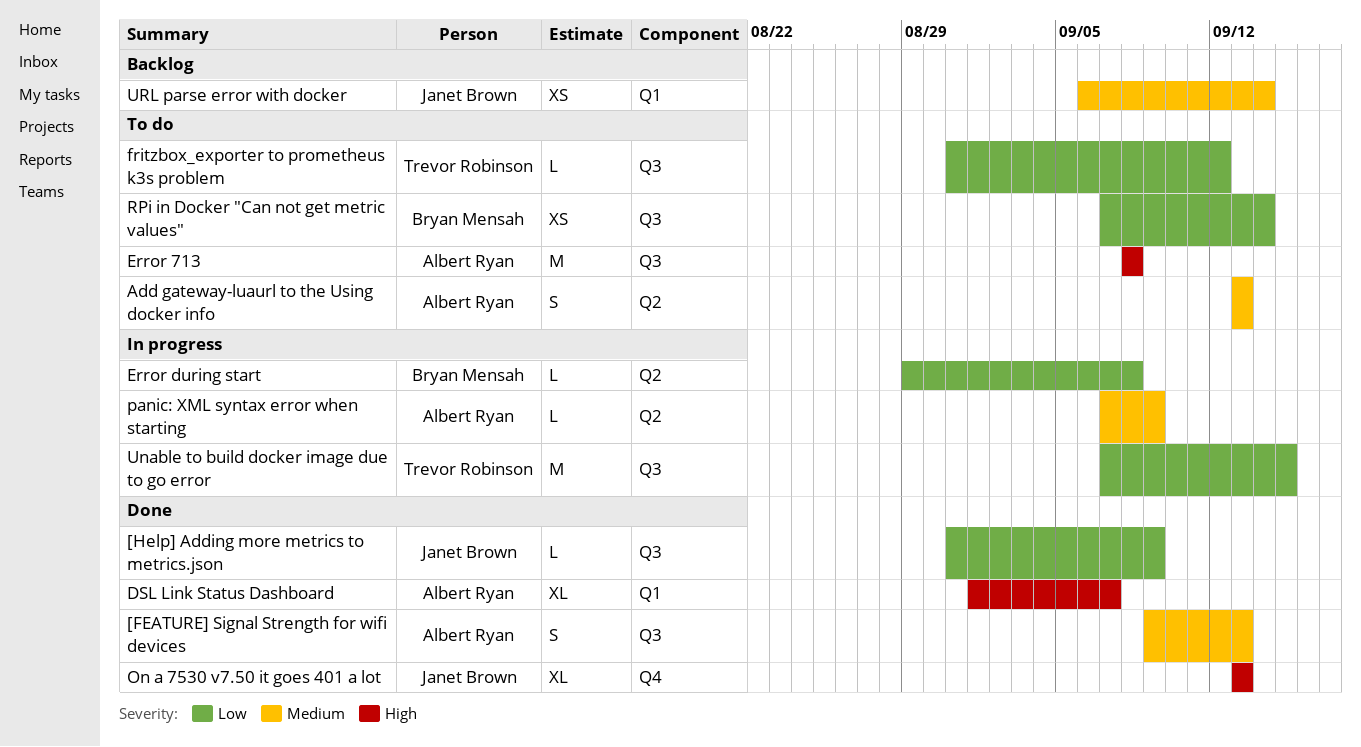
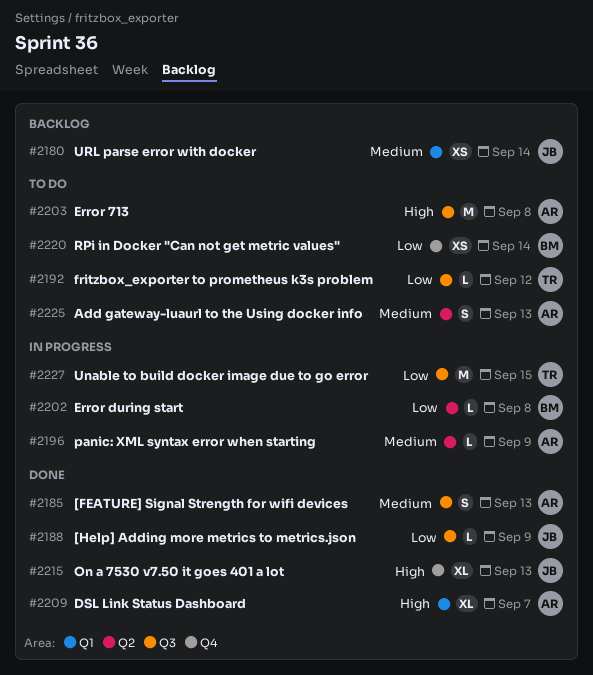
RPi in Docker "Can not get metric values", label: Q3 -> Q4

